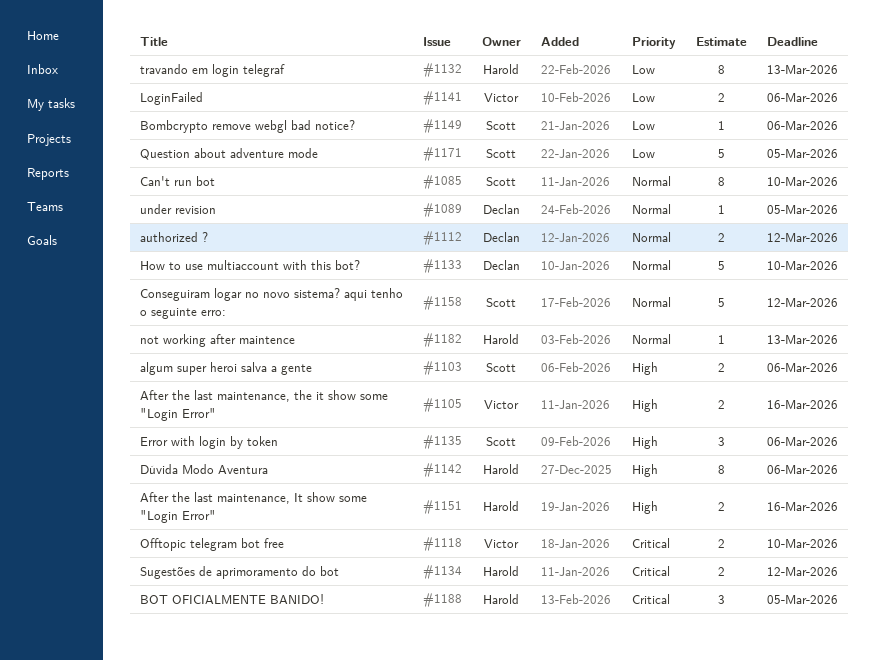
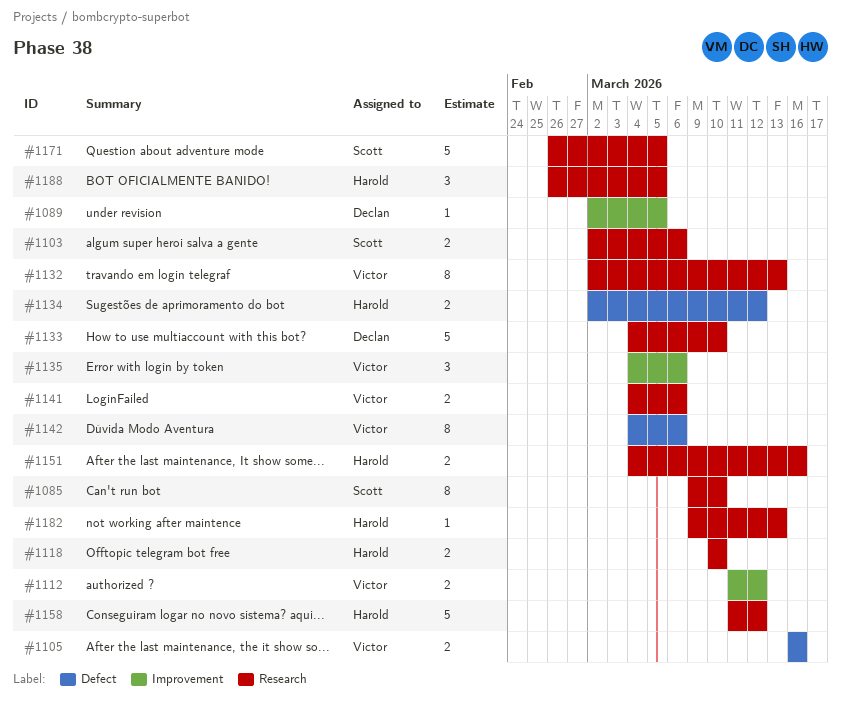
#1112, owner: Declan -> Victor
#1118, owner: Victor -> Harold
#1132, owner: Harold -> Victor
#1135, owner: Scott -> Victor
#1142, owner: Harold -> Victor
#1149: present -> none
#1158, owner: Scott -> Harold

